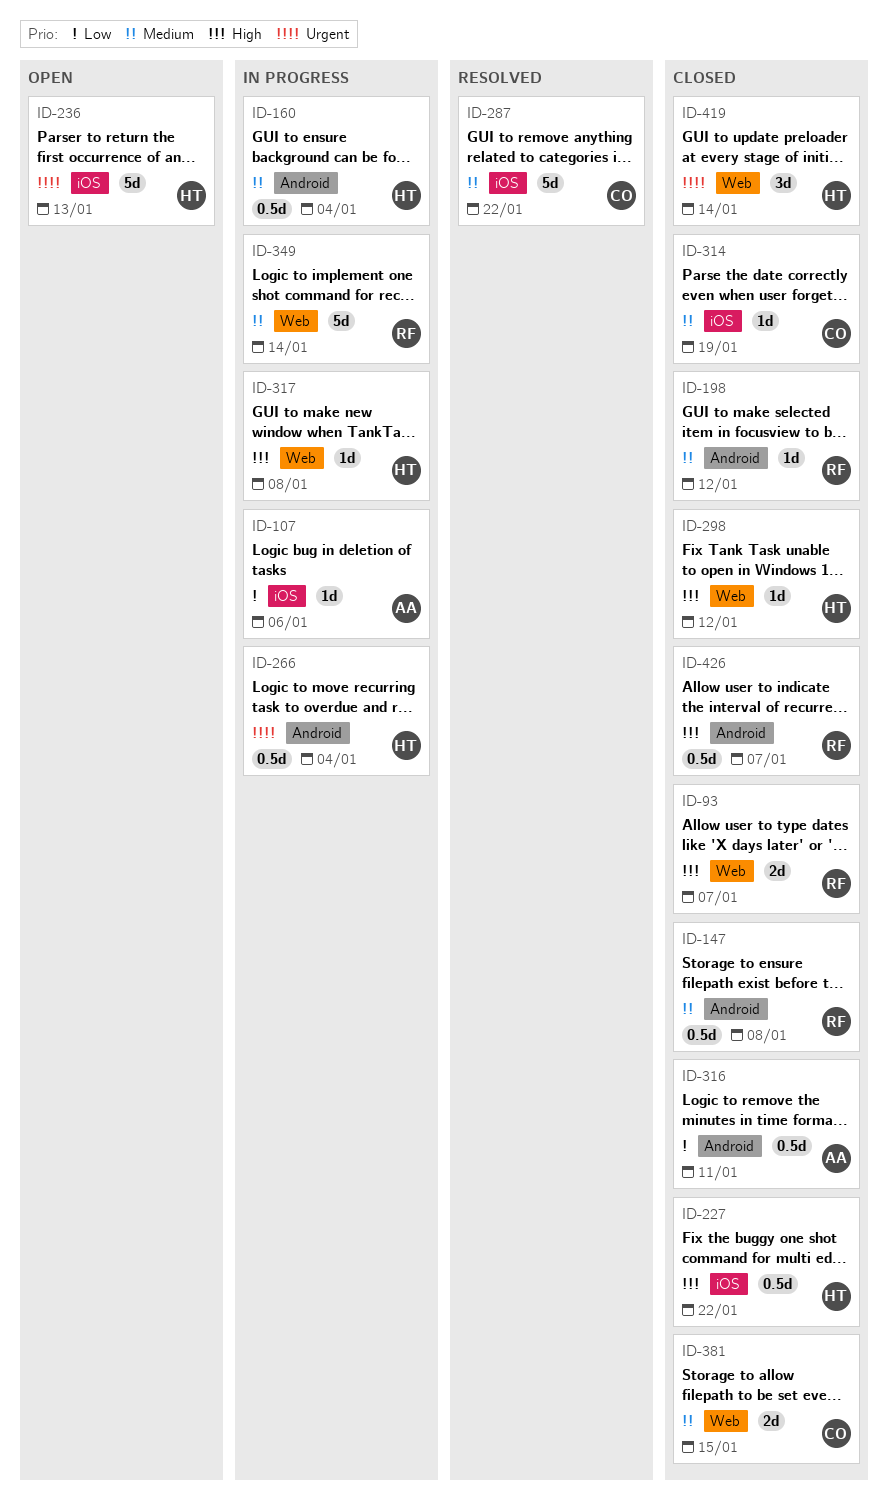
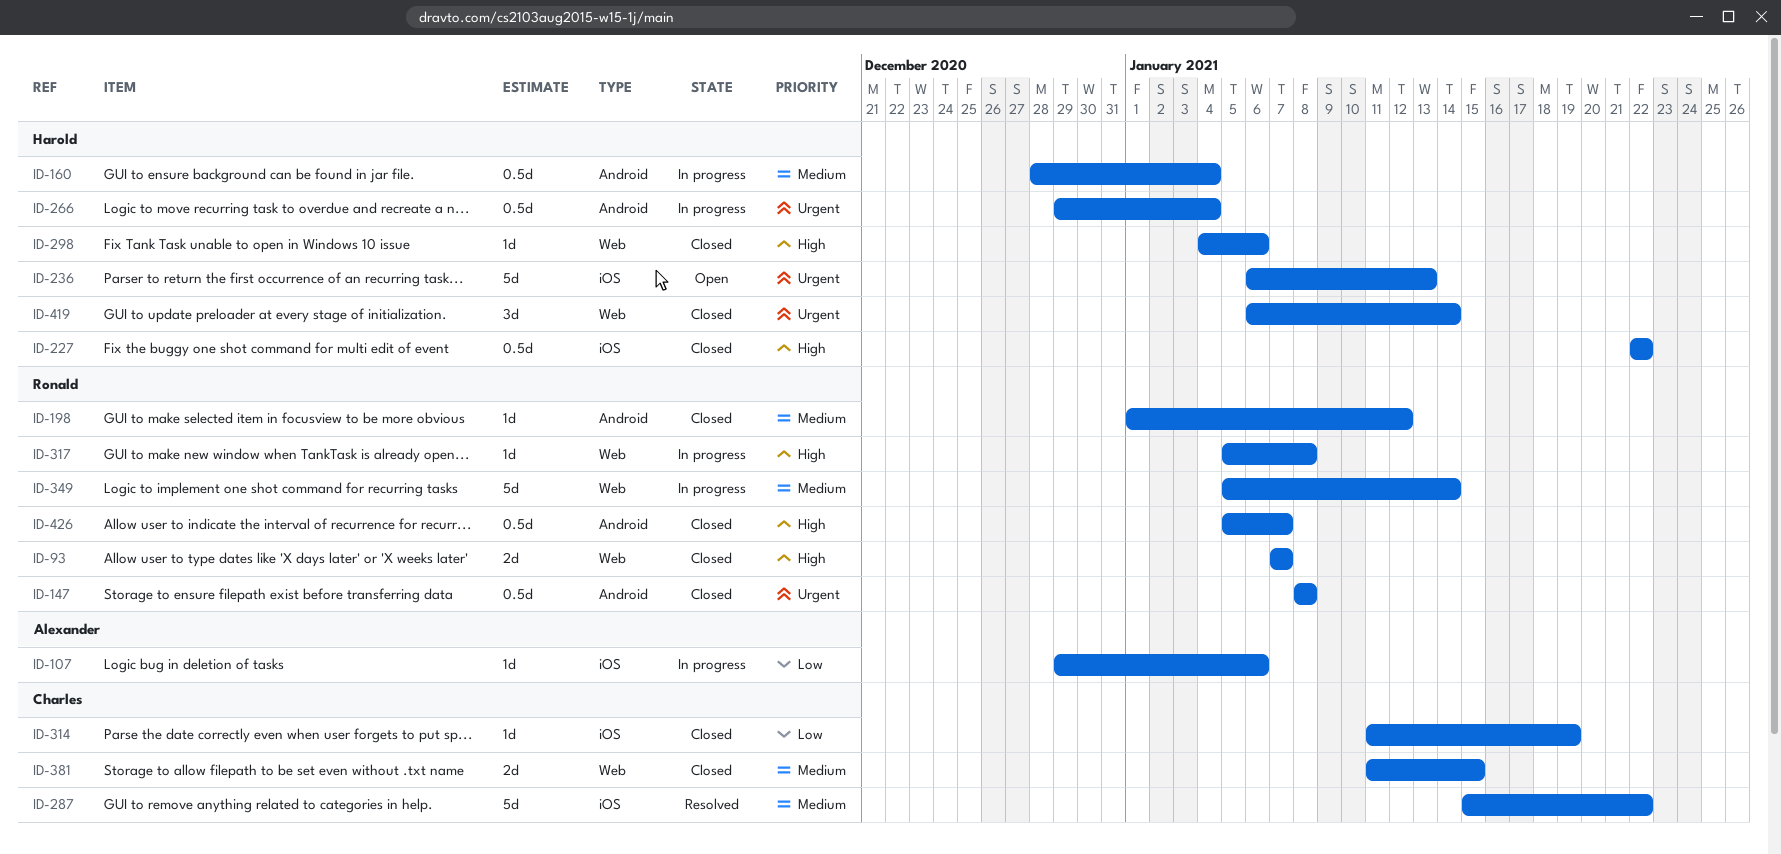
ID-147, priority: Medium -> Urgent
ID-298, due: Jan 12 -> Jan 6
ID-314, priority: Medium -> Low
ID-316: present -> none
ID-317, owner: Harold -> Ronald

